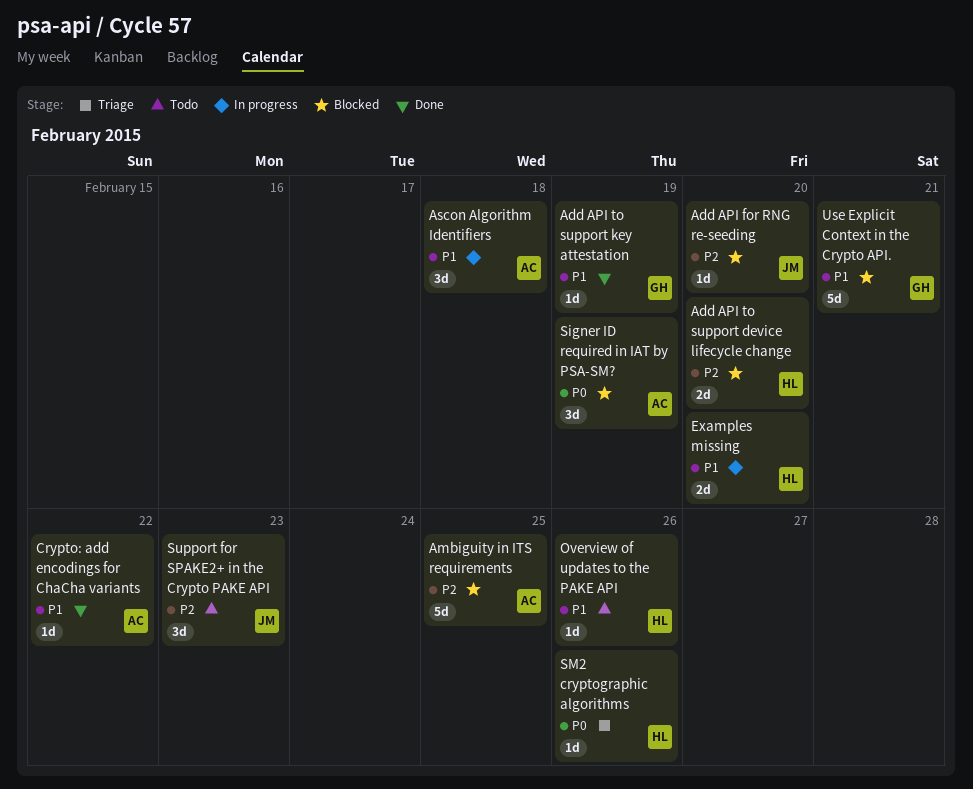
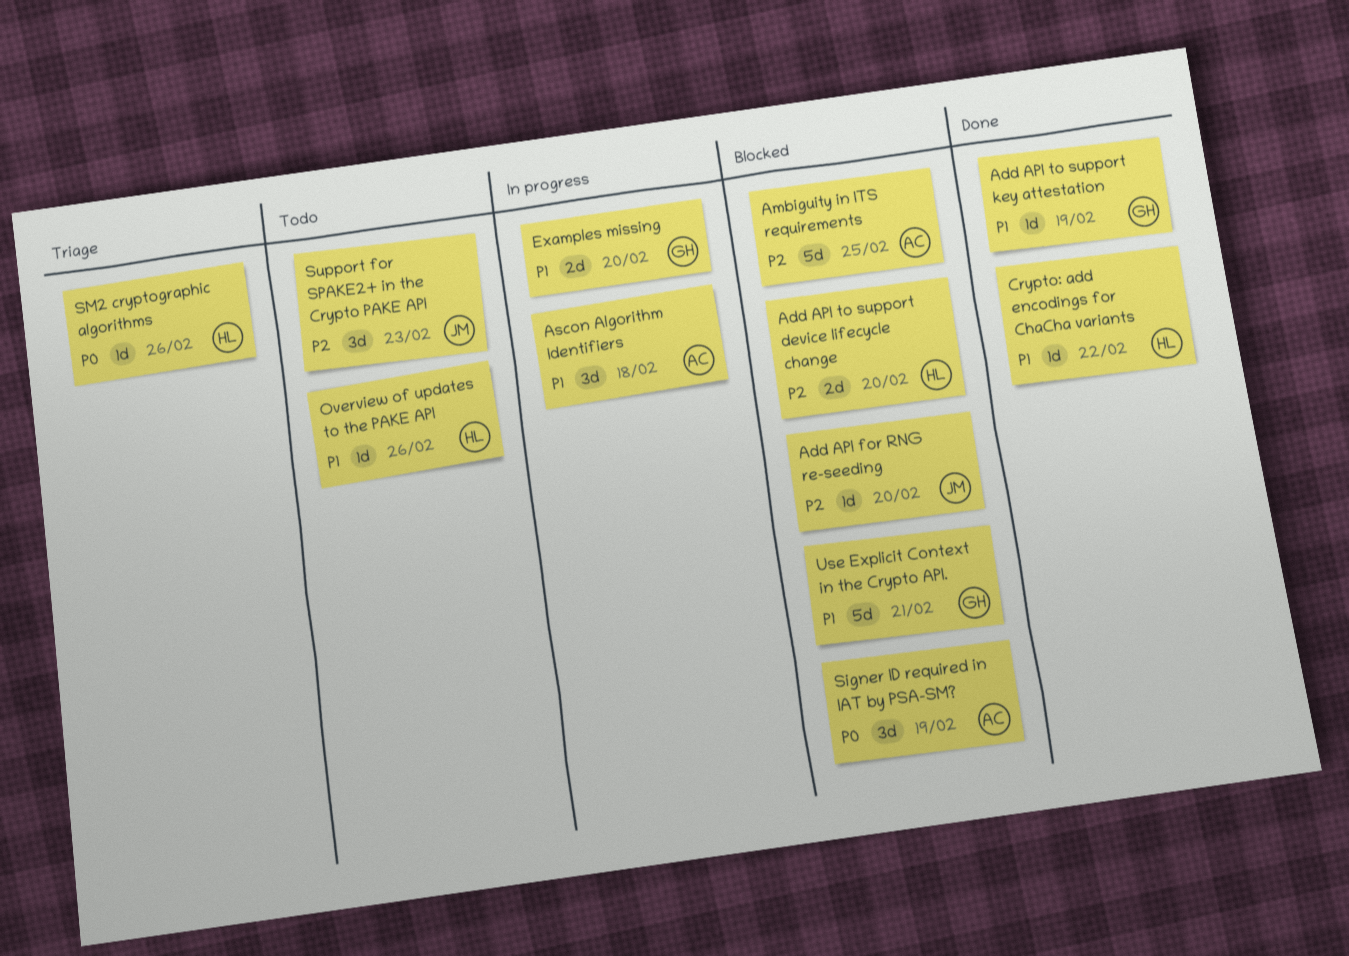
Crypto: add encodings for ChaCha variants, owner: AC -> HL
Examples missing, owner: HL -> GH

